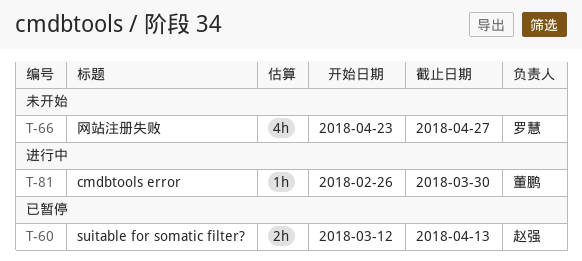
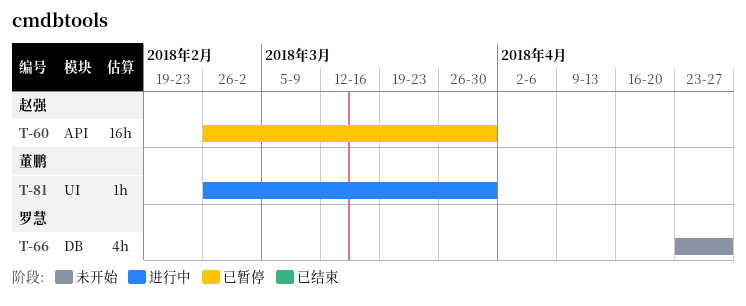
T-60, estimate: 2h -> 16h
T-60, start: Mar 12 -> Feb 26
T-60, due: Apr 13 -> Mar 30

